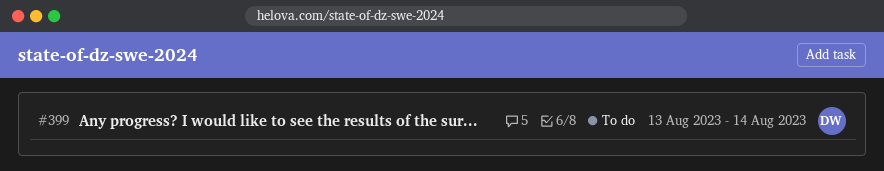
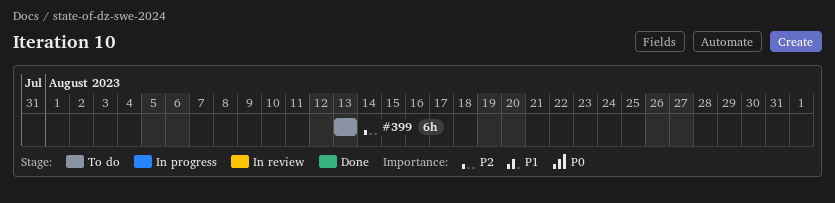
#399, due: Aug 14 -> Aug 13

